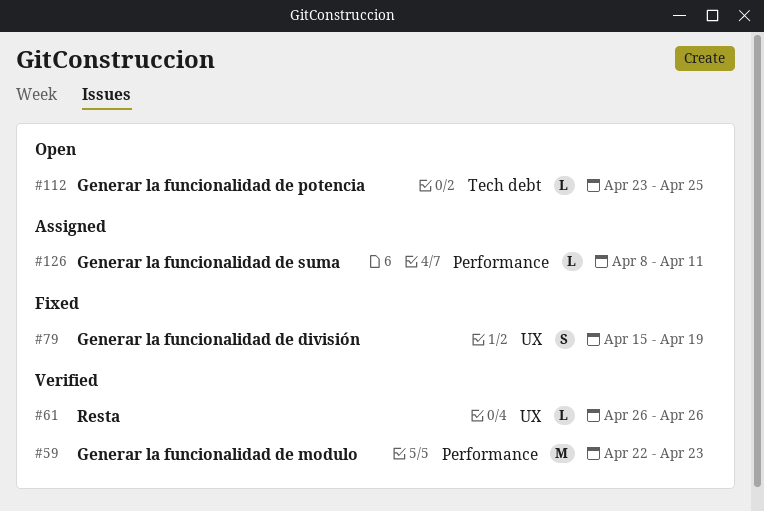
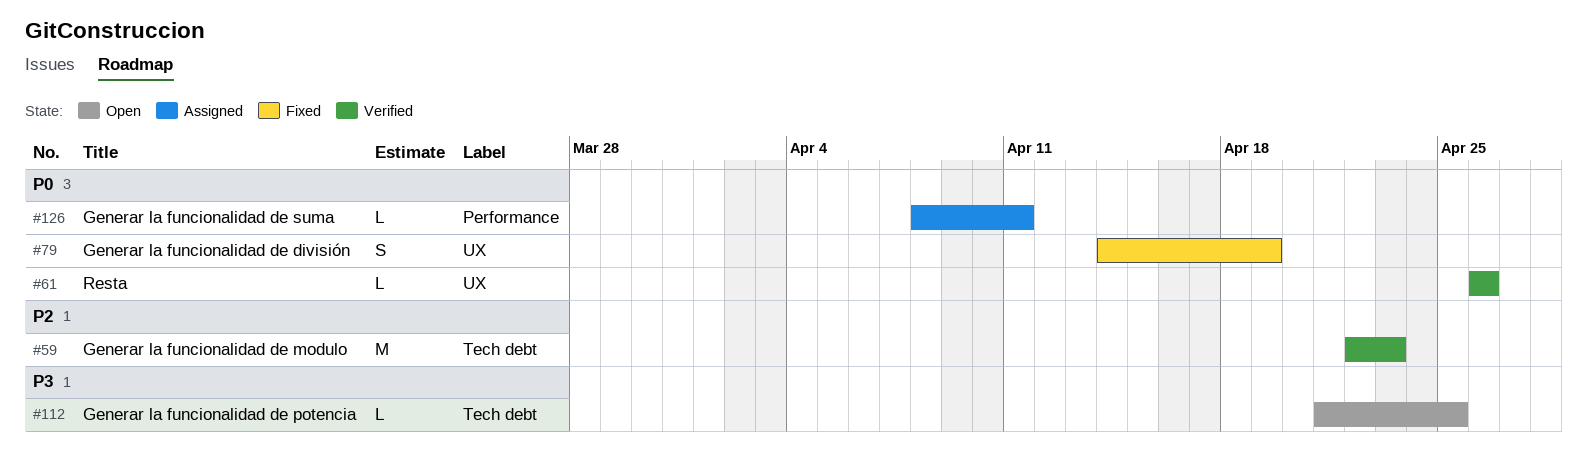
#59, label: Performance -> Tech debt
#79, start: Apr 15 -> Apr 14
#112, start: Apr 23 -> Apr 21

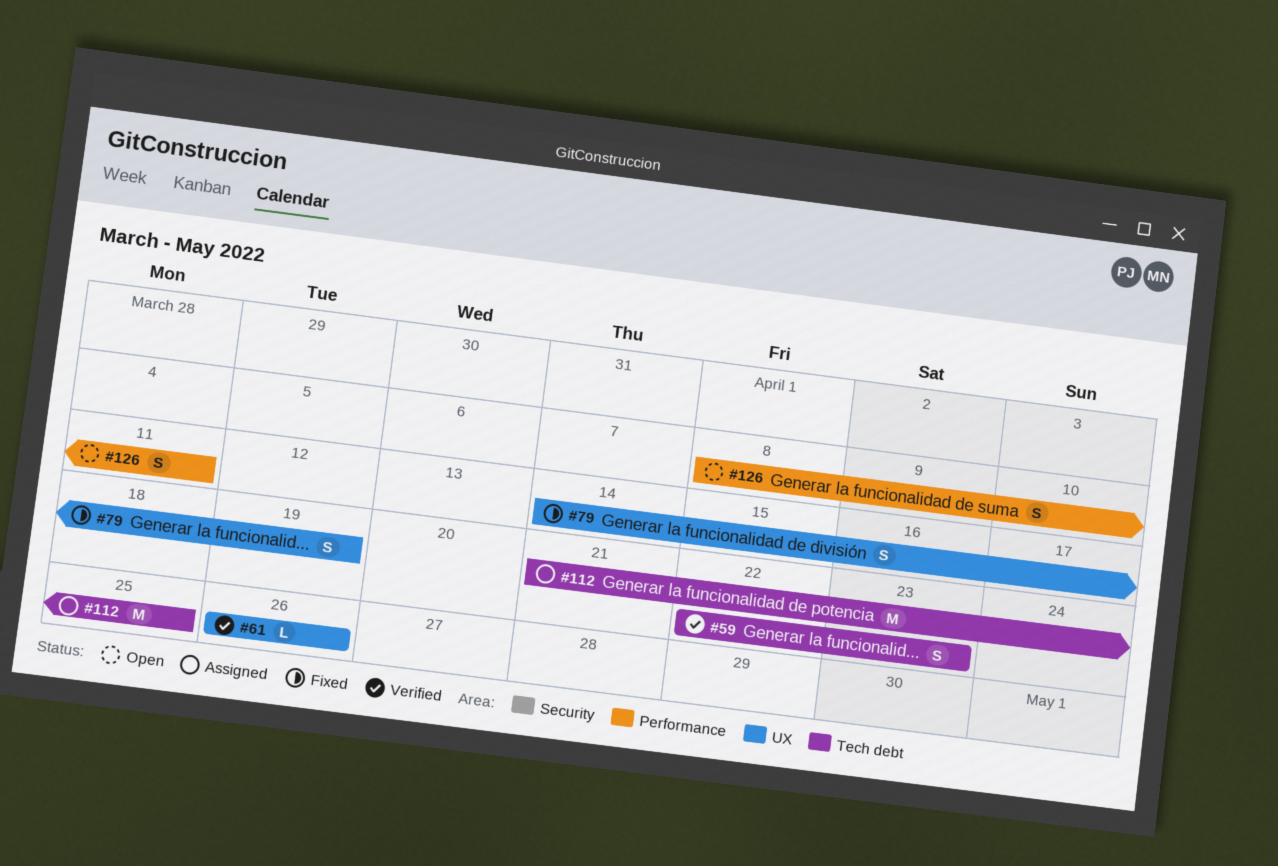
#59, estimate: M -> S
#112, status: Open -> Assigned
#112, estimate: L -> M
#126, status: Assigned -> Open
#126, estimate: L -> S

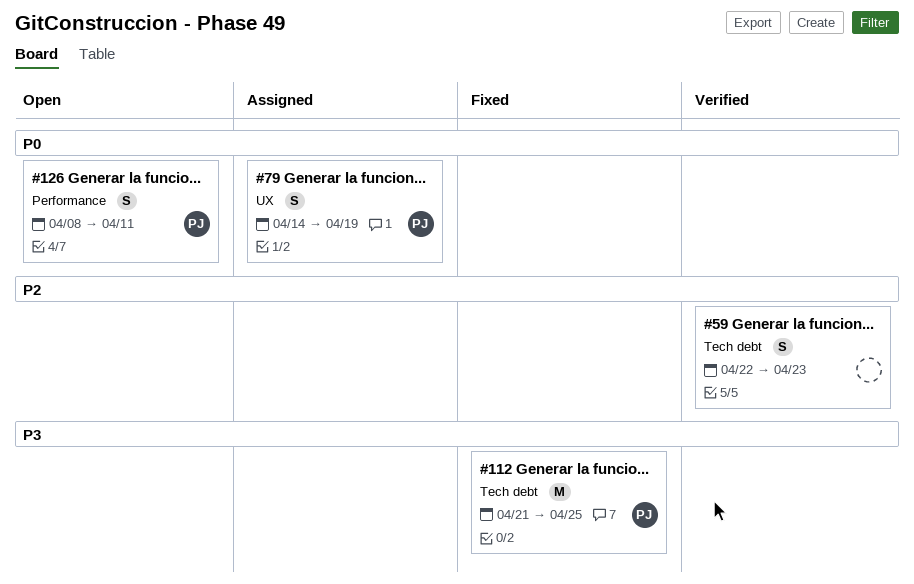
#61: present -> none
#79, status: Fixed -> Assigned
#112, status: Assigned -> Fixed

